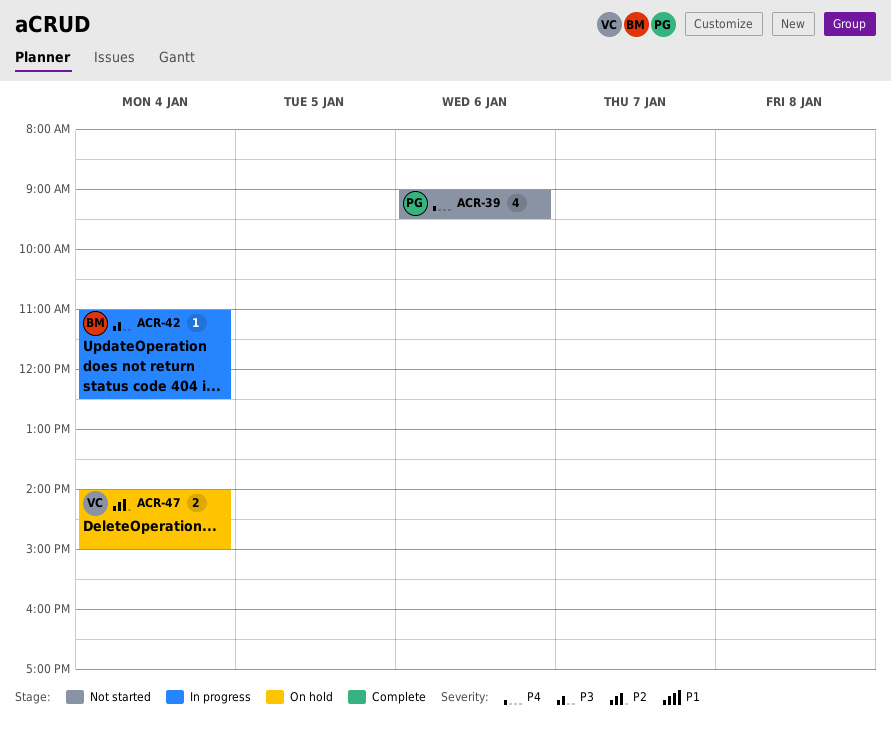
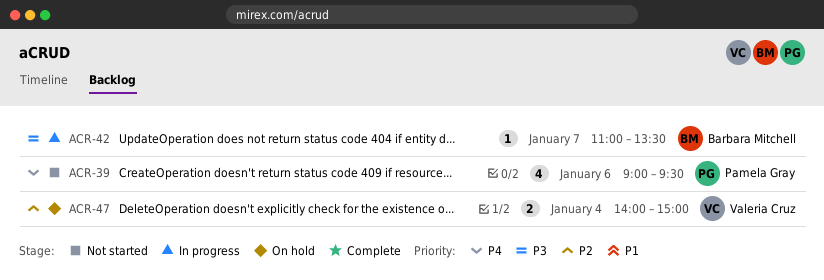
ACR-42, day: Jan 4 -> Jan 7
ACR-42, ends: 12:30 -> 13:30

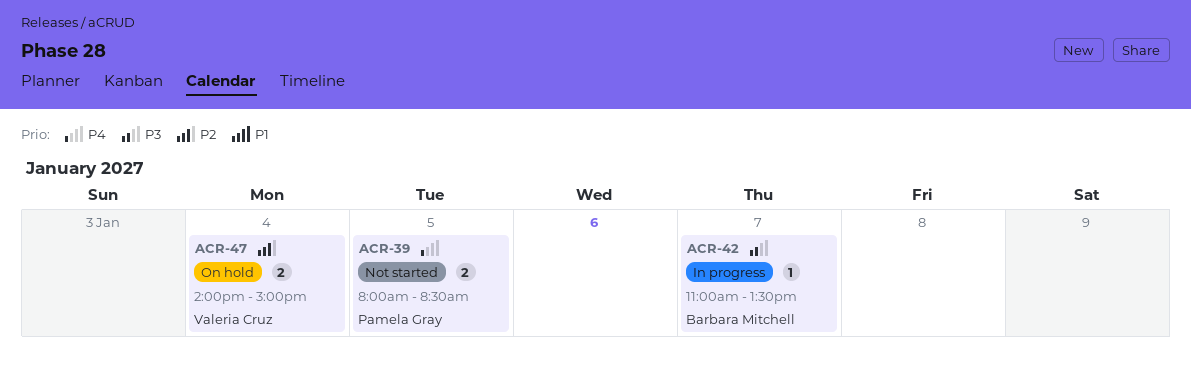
ACR-39, estimate: 4 -> 2
ACR-39, day: Jan 6 -> Jan 5
ACR-39, begins: 09:00 -> 08:00
ACR-39, ends: 09:30 -> 08:30

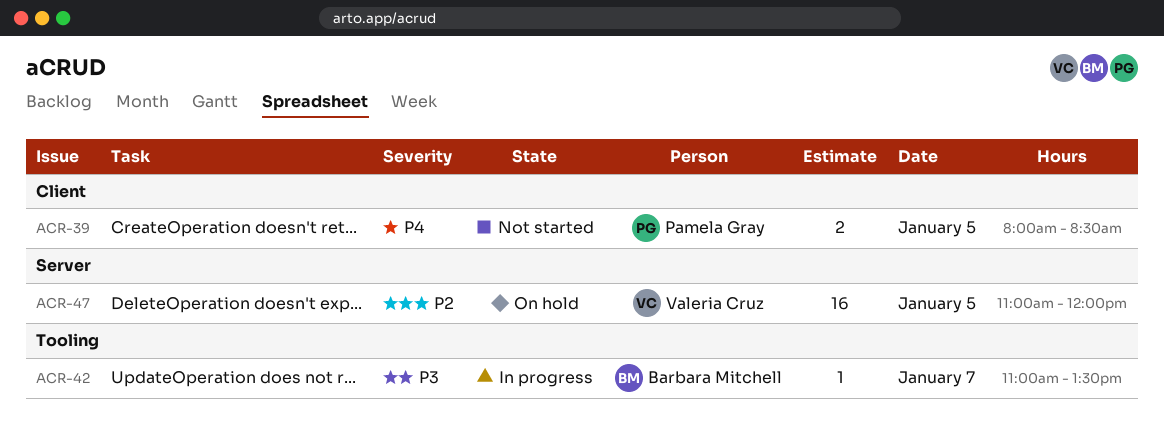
ACR-47, estimate: 2 -> 16
ACR-47, day: Jan 4 -> Jan 5
ACR-47, begins: 14:00 -> 11:00
ACR-47, ends: 15:00 -> 12:00

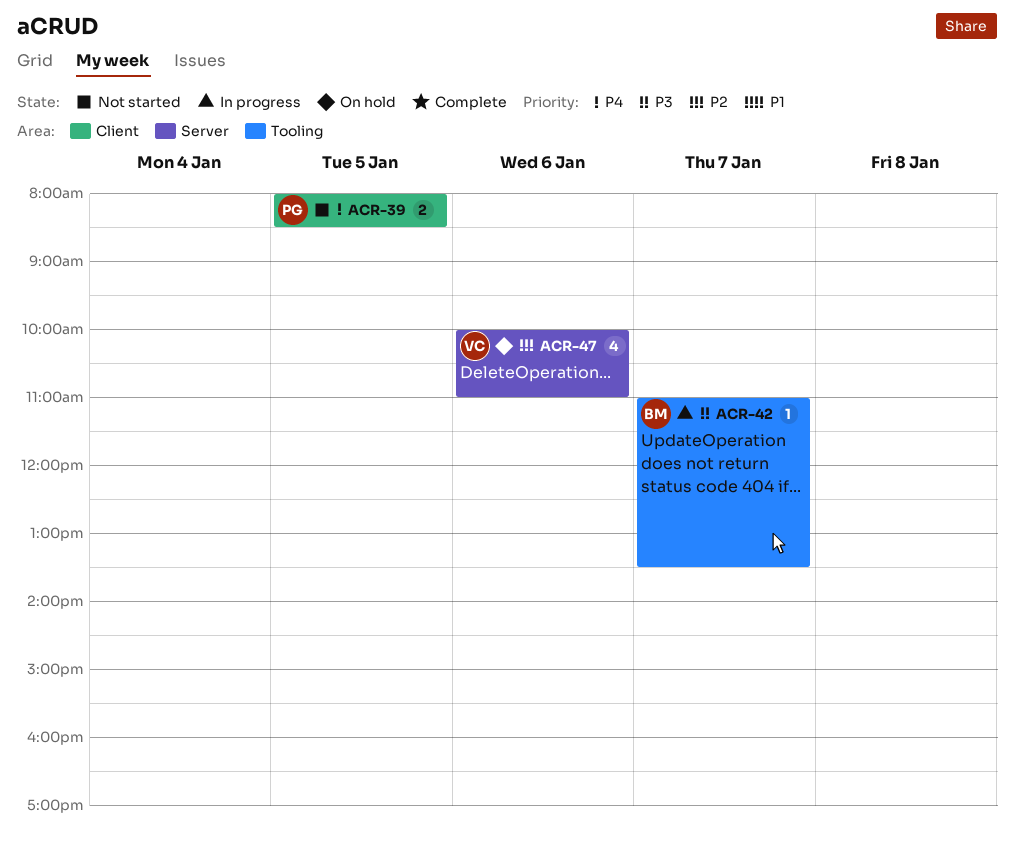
ACR-47, estimate: 16 -> 4
ACR-47, day: Jan 5 -> Jan 6
ACR-47, begins: 11:00 -> 10:00
ACR-47, ends: 12:00 -> 11:00

